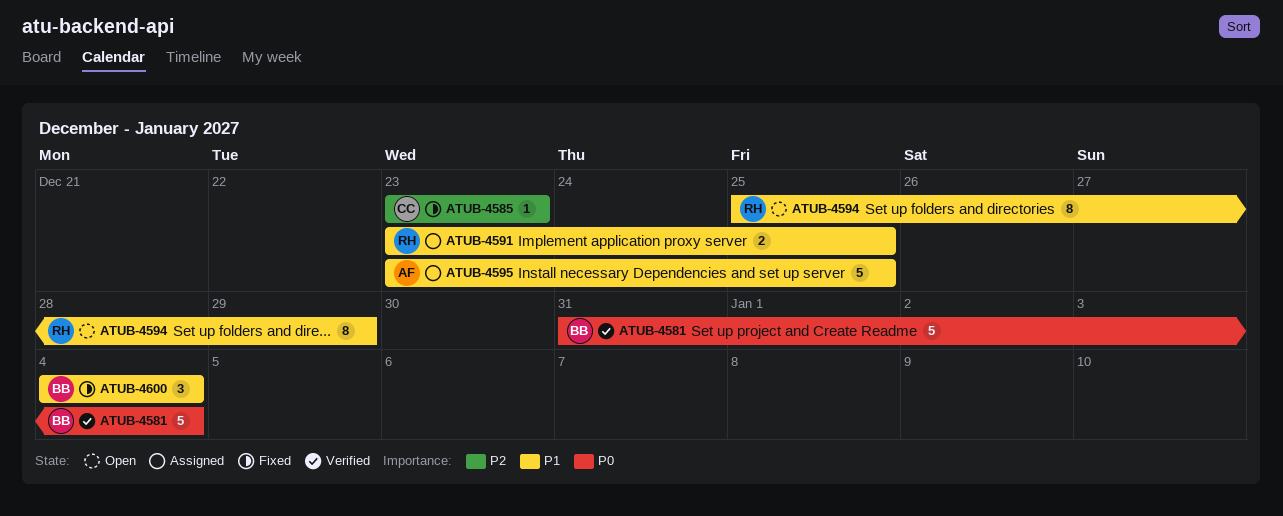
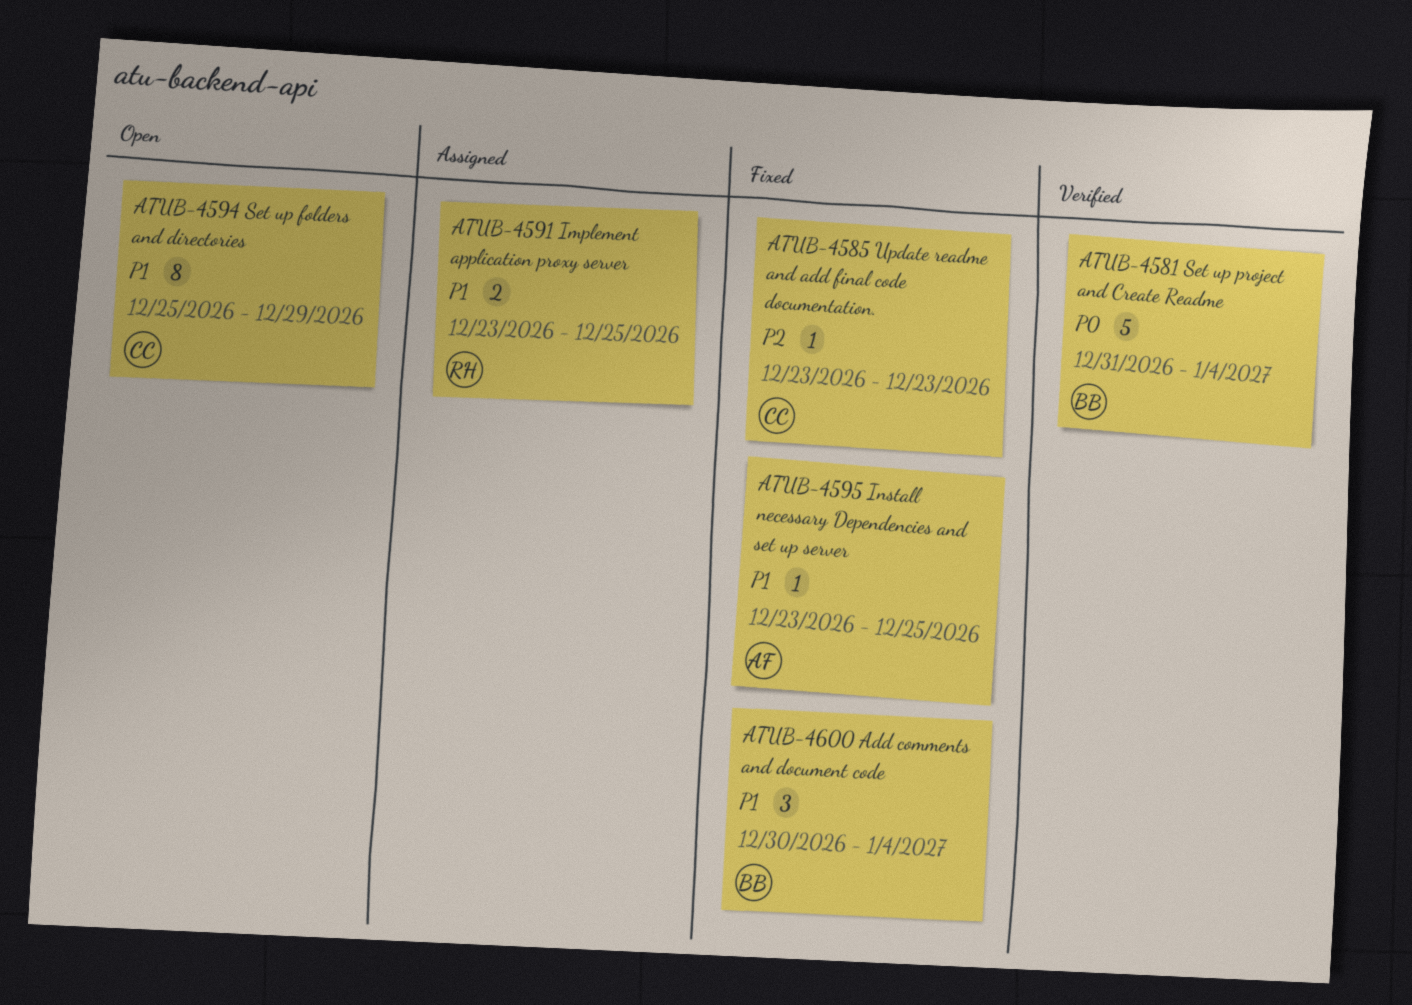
ATUB-4594, owner: RH -> CC
ATUB-4595, status: Assigned -> Fixed
ATUB-4595, estimate: 5 -> 1
ATUB-4600, start: Jan 4 -> Dec 30

